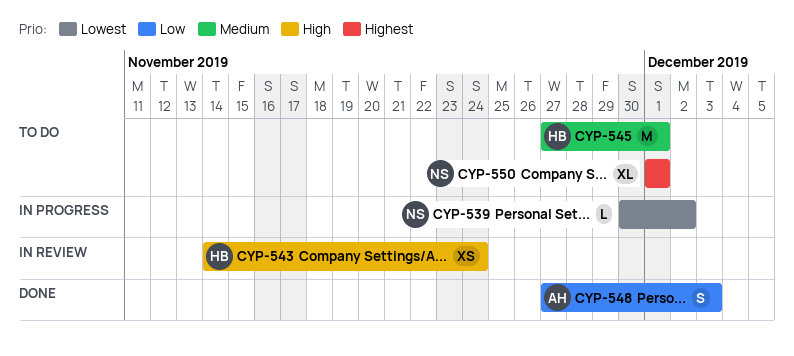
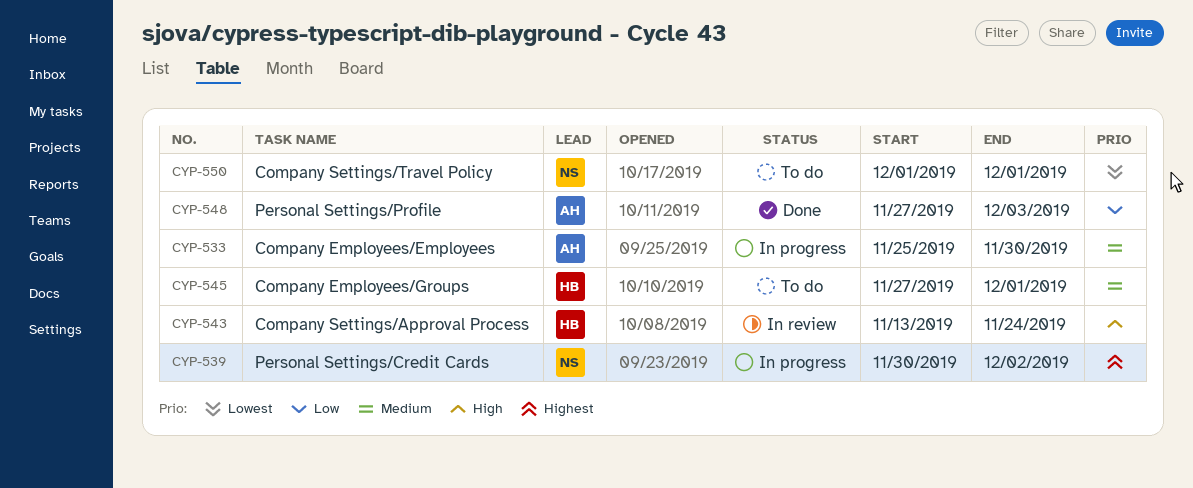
CYP-533: none -> present
CYP-539, priority: Lowest -> Highest
CYP-543, start: Nov 14 -> Nov 13
CYP-550, priority: Highest -> Lowest

